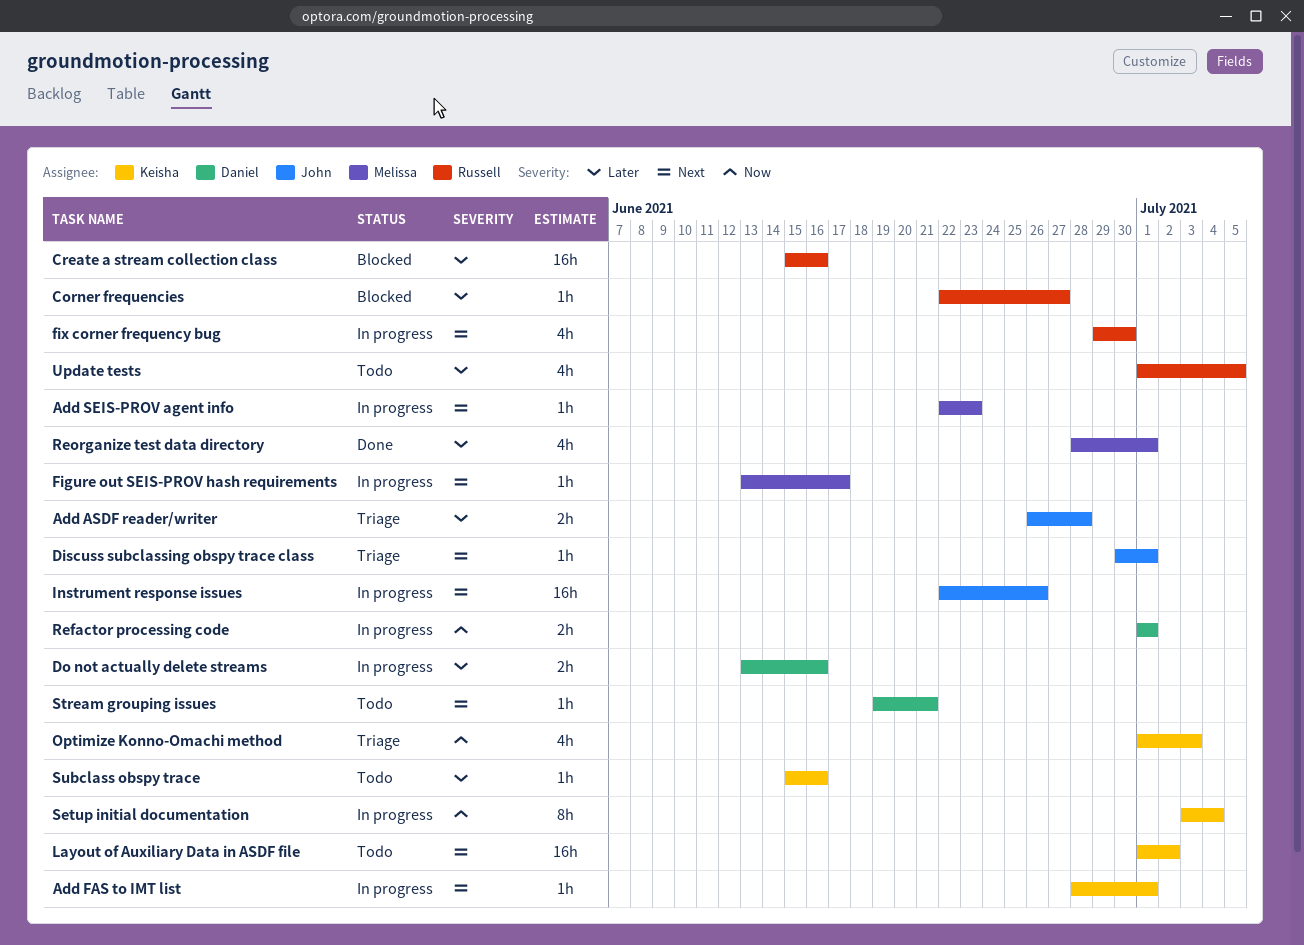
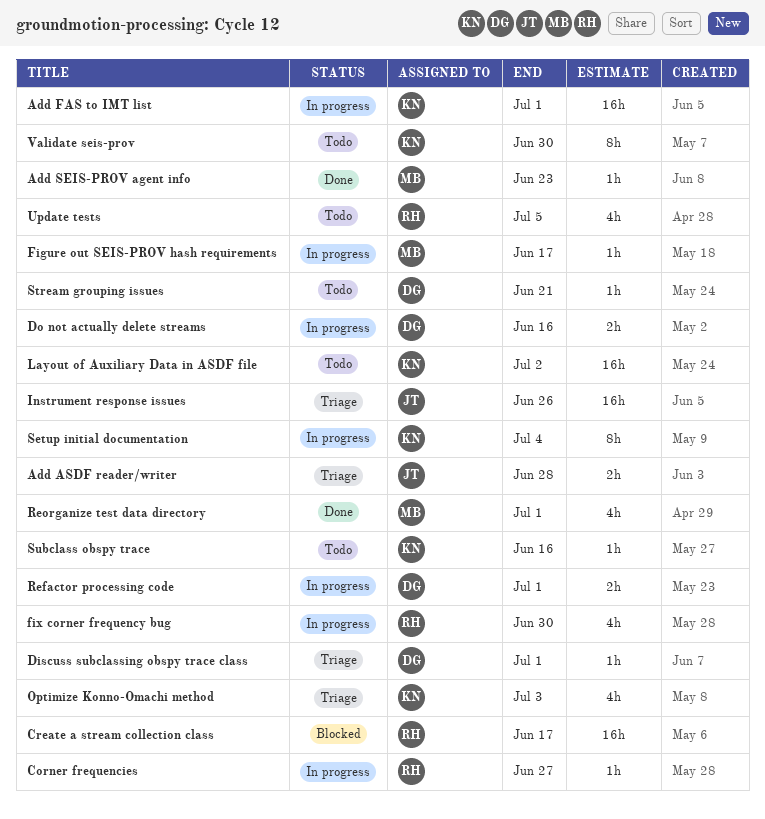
Add FAS to IMT list, estimate: 1h -> 16h
Add SEIS-PROV agent info, status: In progress -> Done
Corner frequencies, status: Blocked -> In progress
Create a stream collection class, due: Jun 16 -> Jun 17
Discuss subclassing obspy trace class, owner: John -> Daniel
Instrument response issues, status: In progress -> Triage
Validate seis-prov: none -> present

